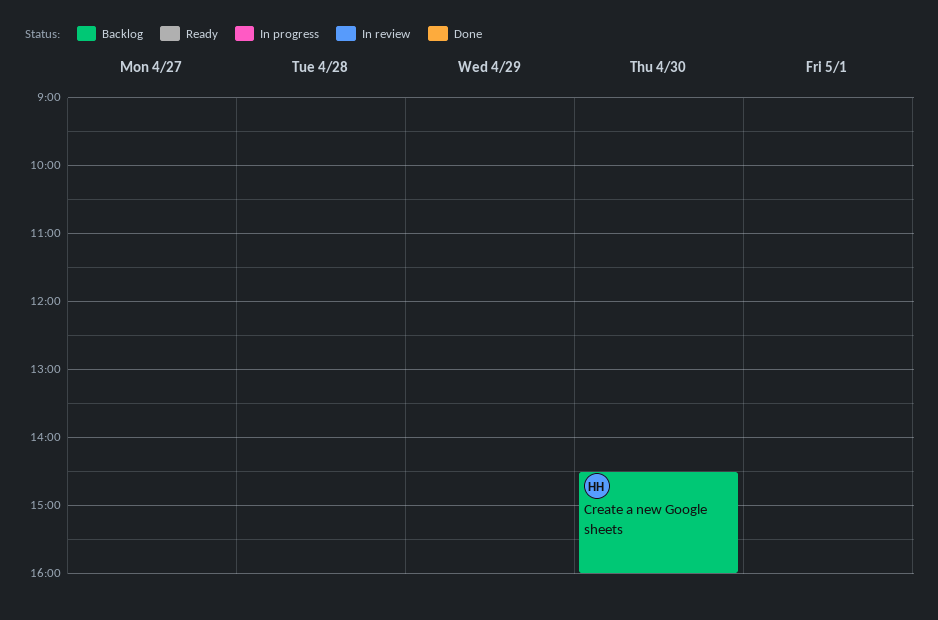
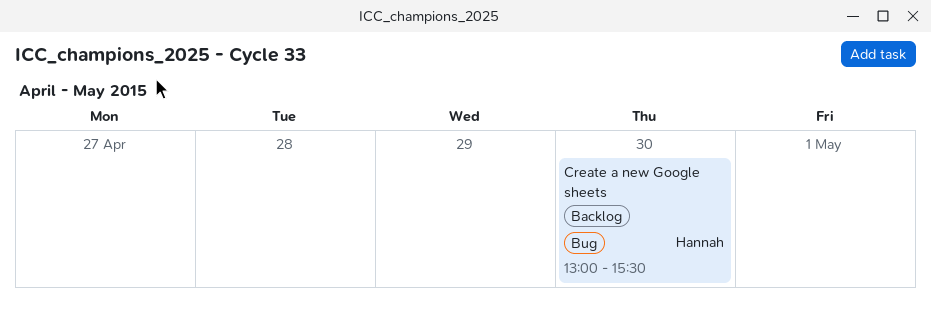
Create a new Google sheets, begins: 14:30 -> 13:00
Create a new Google sheets, ends: 16:00 -> 15:30

